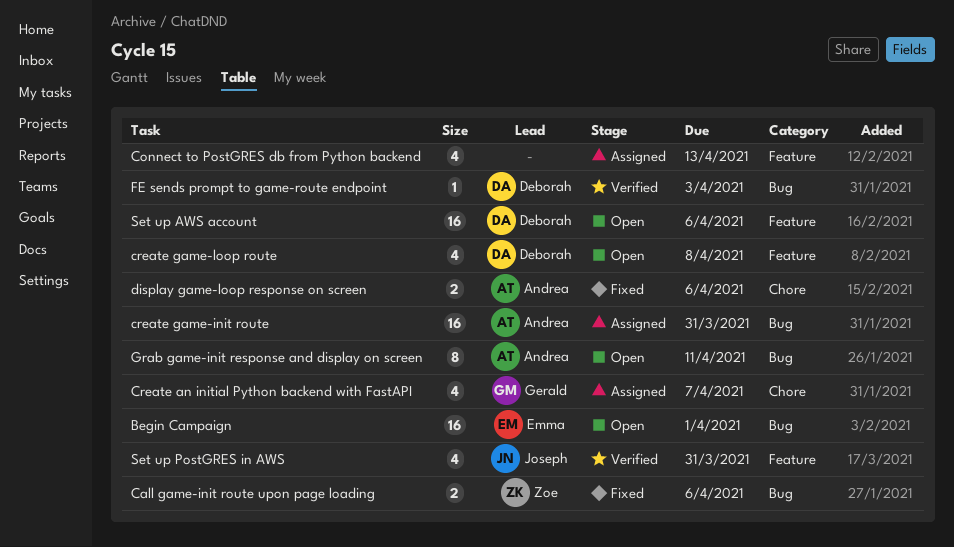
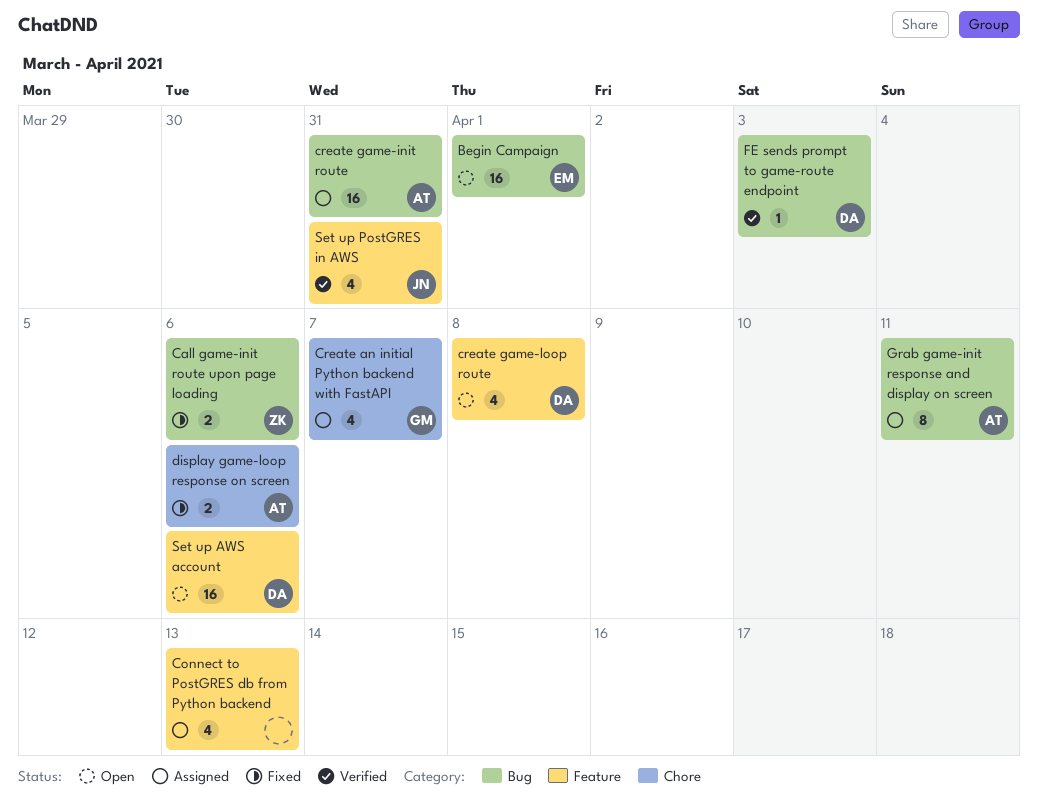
Grab game-init response and display on screen, status: Open -> Assigned

